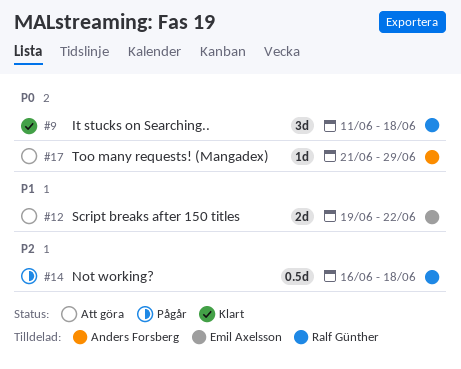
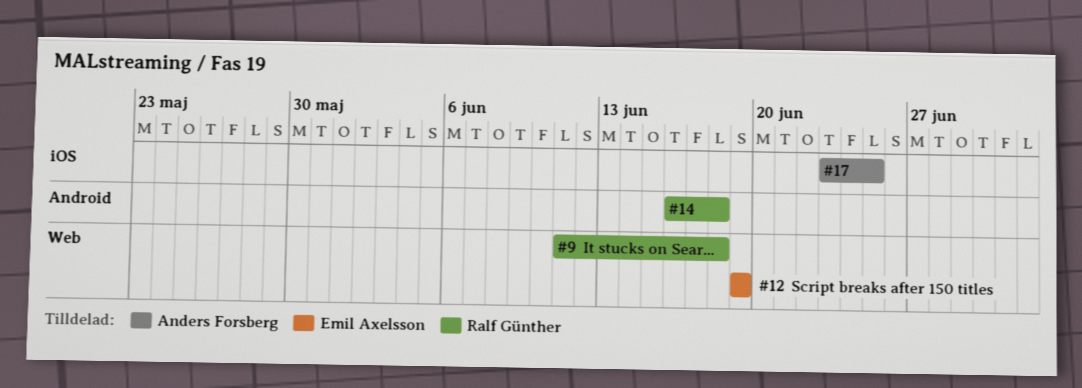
#12, due: Jun 22 -> Jun 19
#17, start: Jun 21 -> Jun 23
#17, due: Jun 29 -> Jun 25

